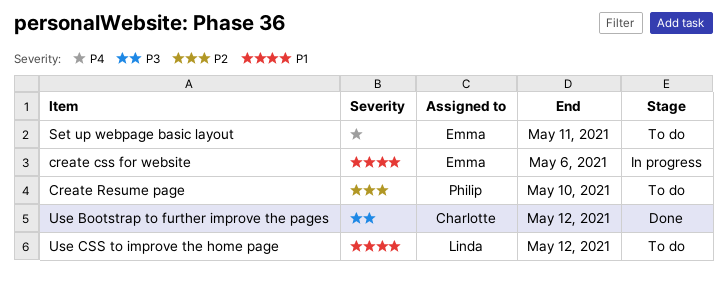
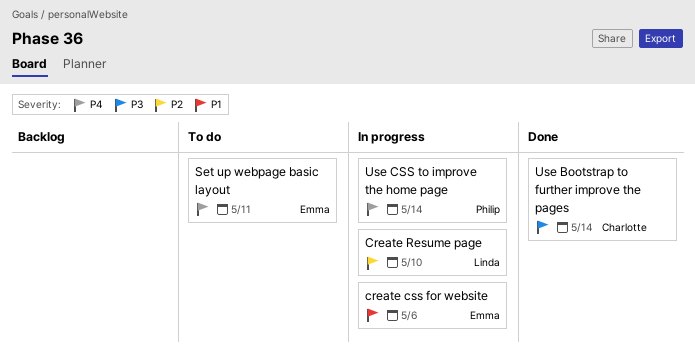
Create Resume page, status: To do -> In progress
Create Resume page, owner: Philip -> Linda
Use Bootstrap to further improve the pages, due: May 12 -> May 14
Use CSS to improve the home page, status: To do -> In progress
Use CSS to improve the home page, owner: Linda -> Philip
Use CSS to improve the home page, priority: P1 -> P4
Use CSS to improve the home page, due: May 12 -> May 14

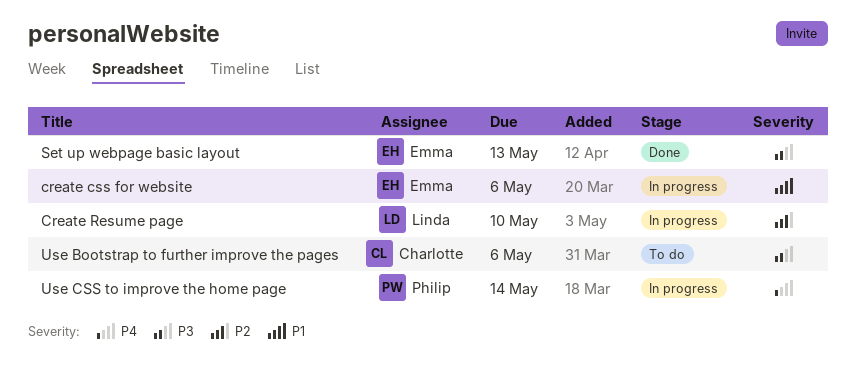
Set up webpage basic layout, status: To do -> Done
Set up webpage basic layout, priority: P4 -> P3
Set up webpage basic layout, due: May 11 -> May 13
Use Bootstrap to further improve the pages, status: Done -> To do
Use Bootstrap to further improve the pages, due: May 14 -> May 6

